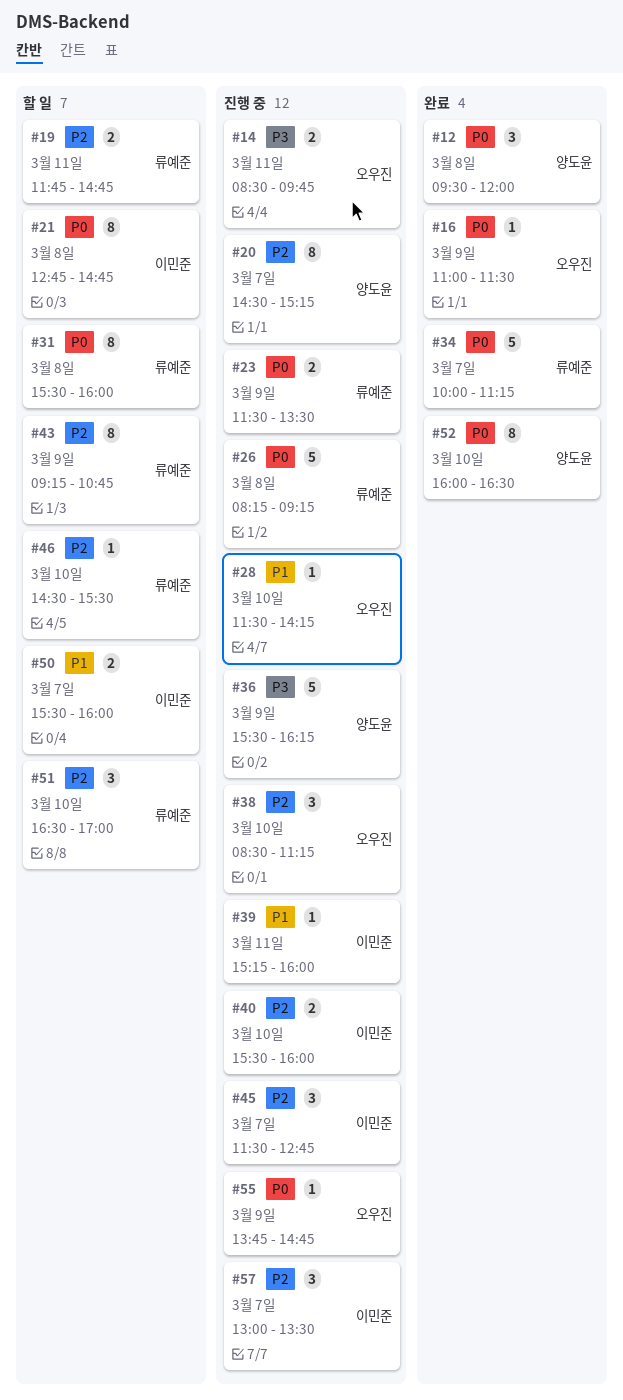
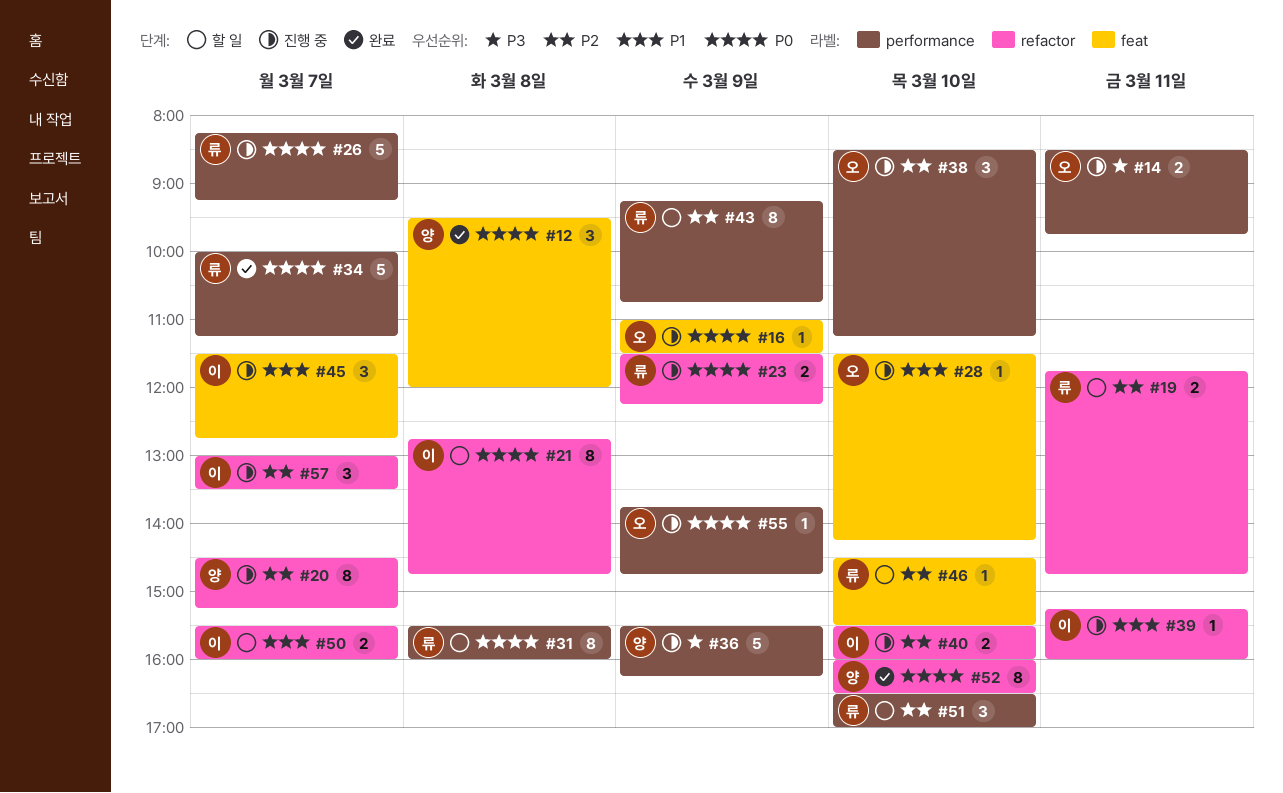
#16, status: 완료 -> 진행 중
#23, ends: 13:30 -> 12:15
#26, day: Mar 8 -> Mar 7
#45, priority: P2 -> P1

